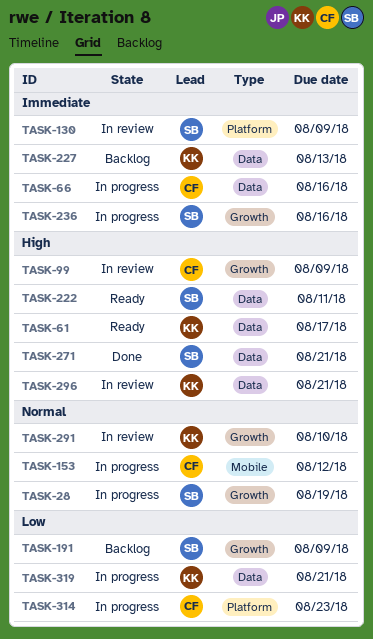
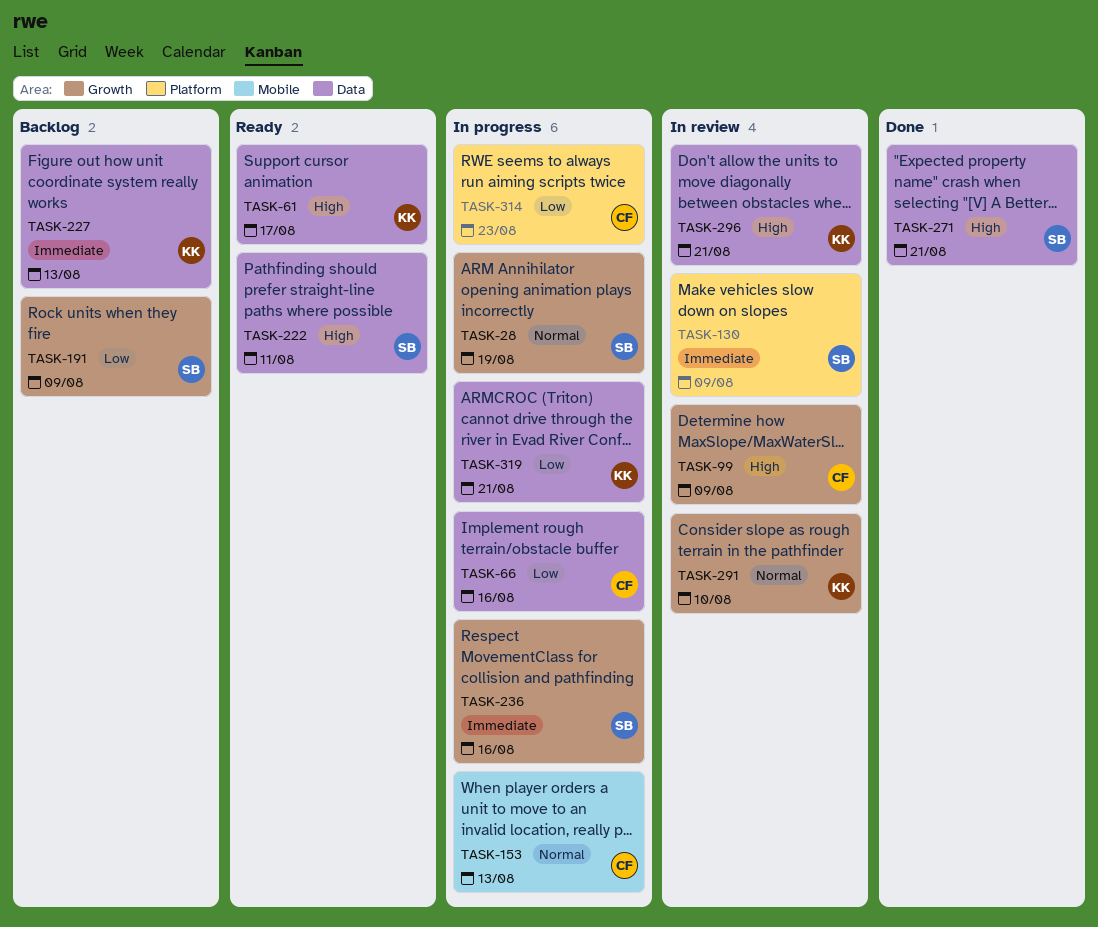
TASK-66, priority: Immediate -> Low
TASK-153, due: Aug 12 -> Aug 13

